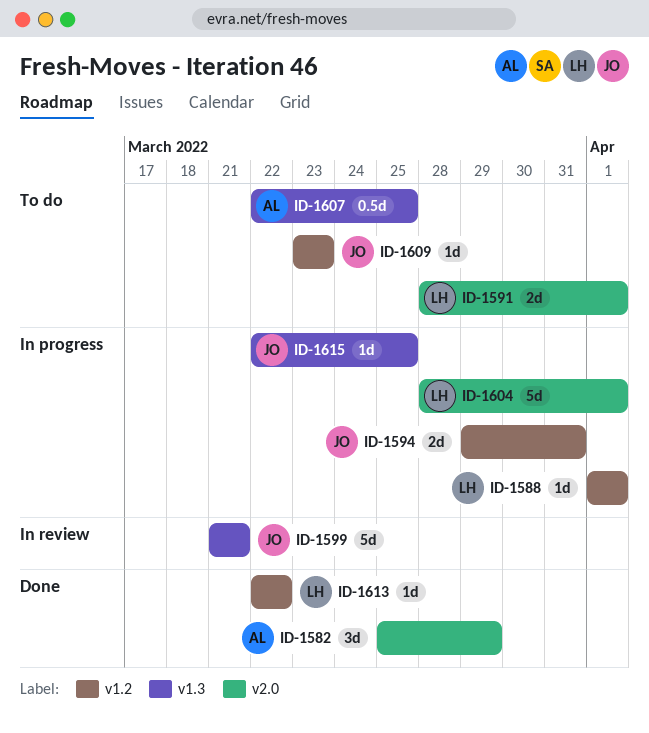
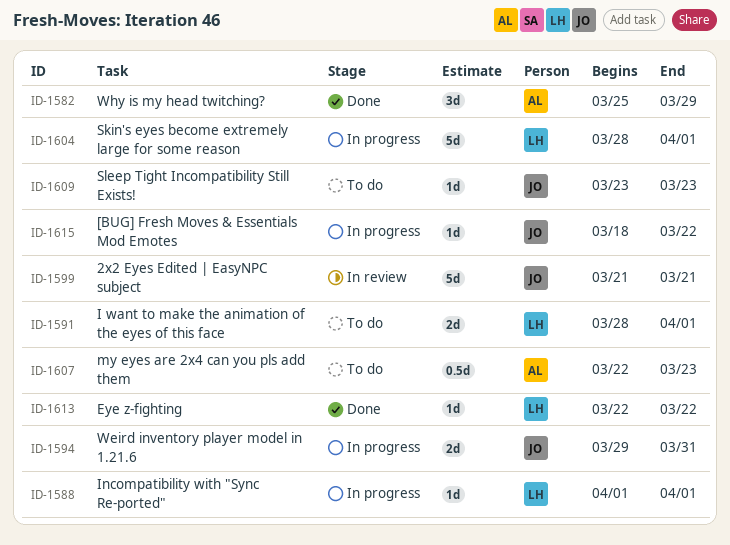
ID-1607, due: Mar 25 -> Mar 23
ID-1615, start: Mar 22 -> Mar 18
ID-1615, due: Mar 25 -> Mar 22

